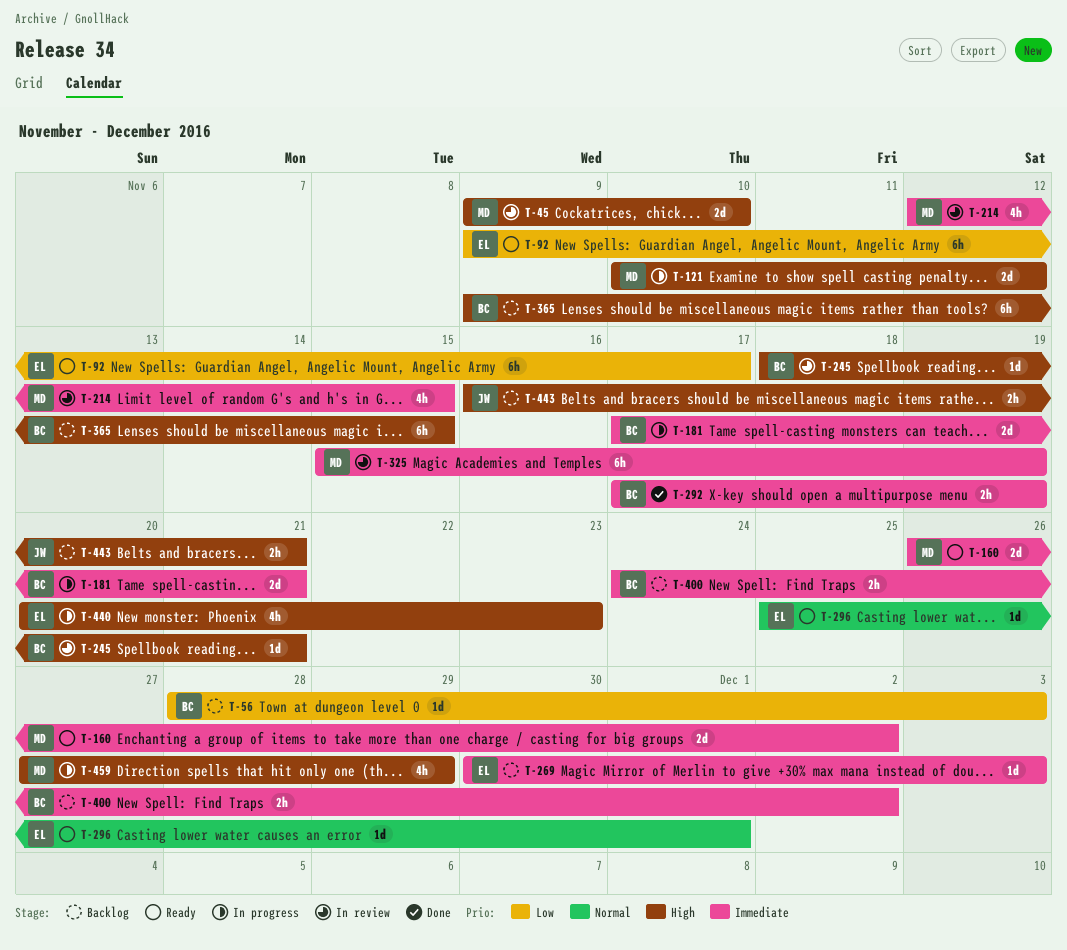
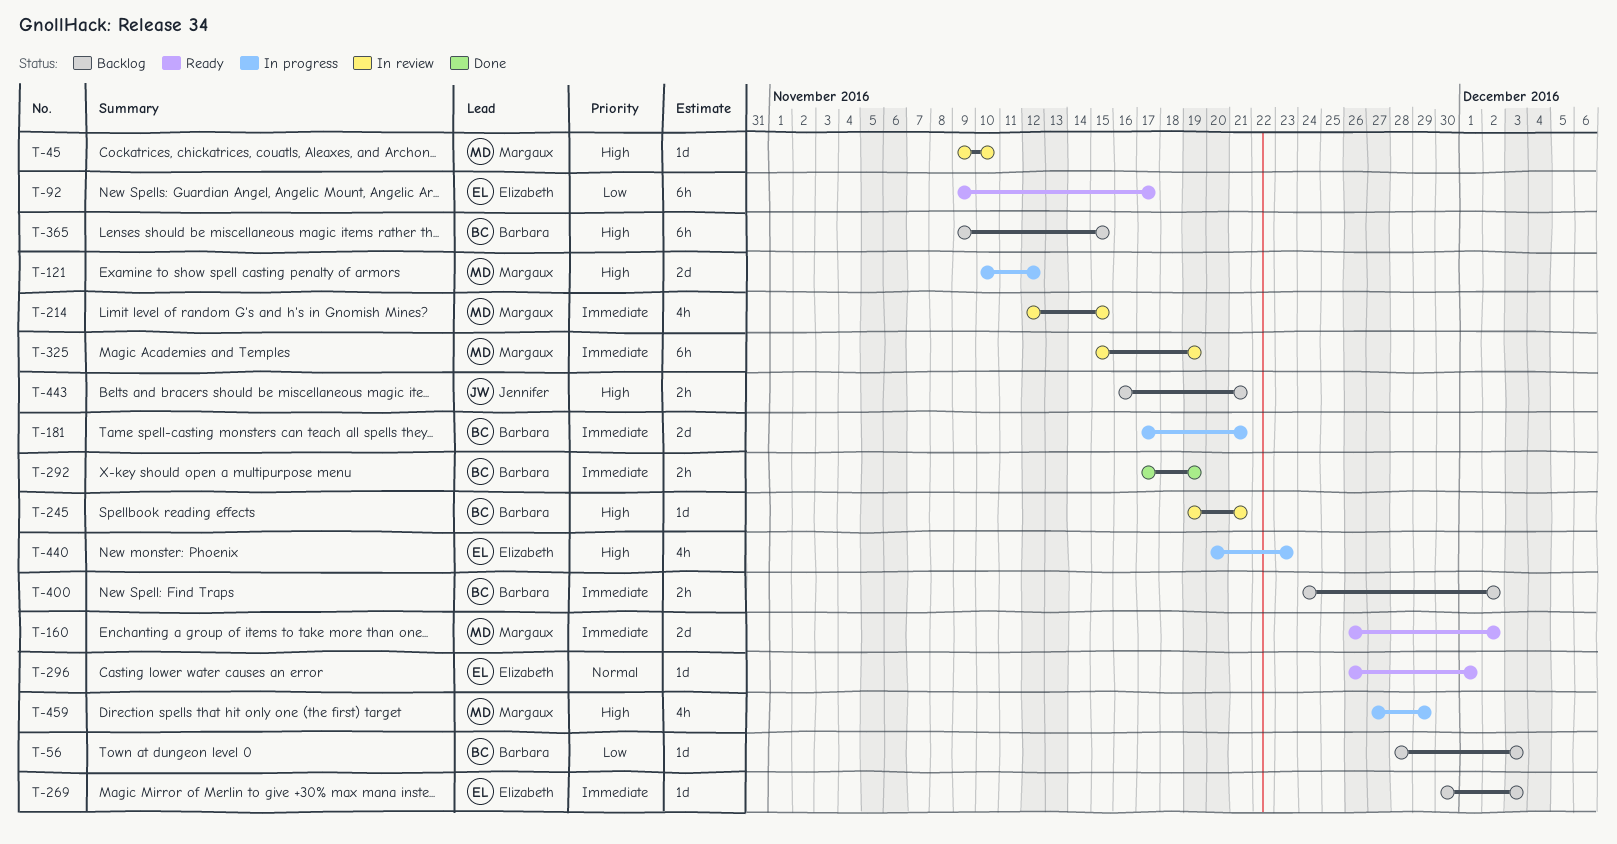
T-45, estimate: 2d -> 1d
T-245, start: Nov 18 -> Nov 19
T-296, start: Nov 25 -> Nov 26

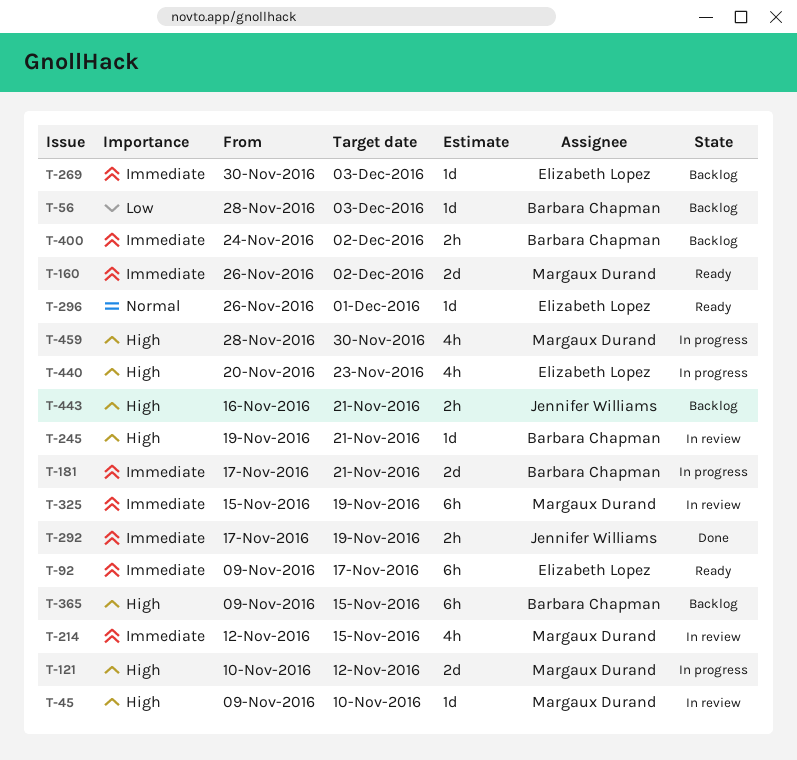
T-92, priority: Low -> Immediate
T-292, owner: Barbara Chapman -> Jennifer Williams
T-459, start: Nov 27 -> Nov 28
T-459, due: Nov 29 -> Nov 30

